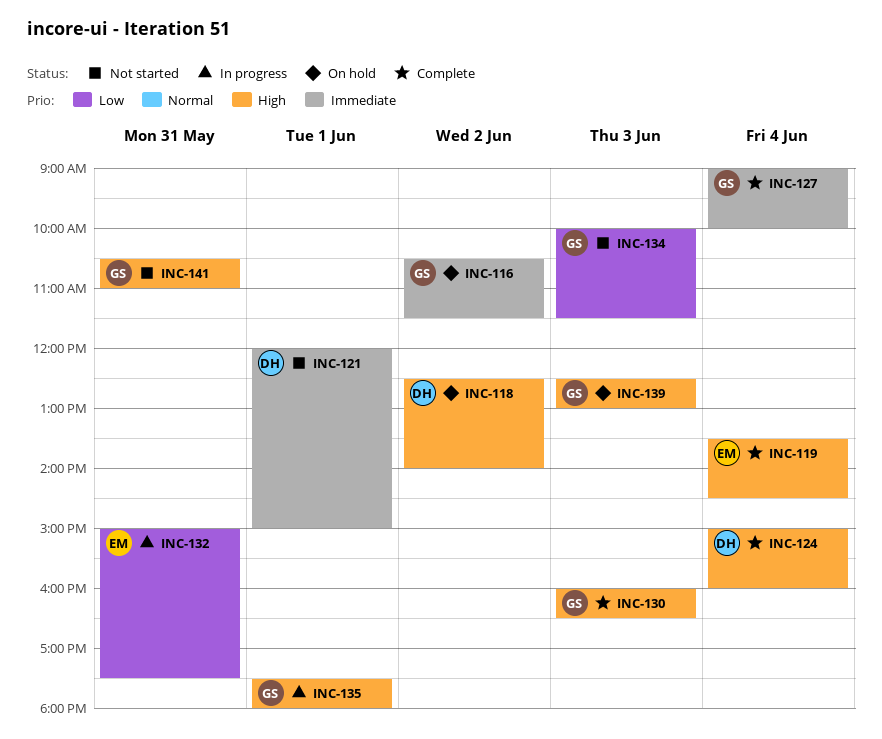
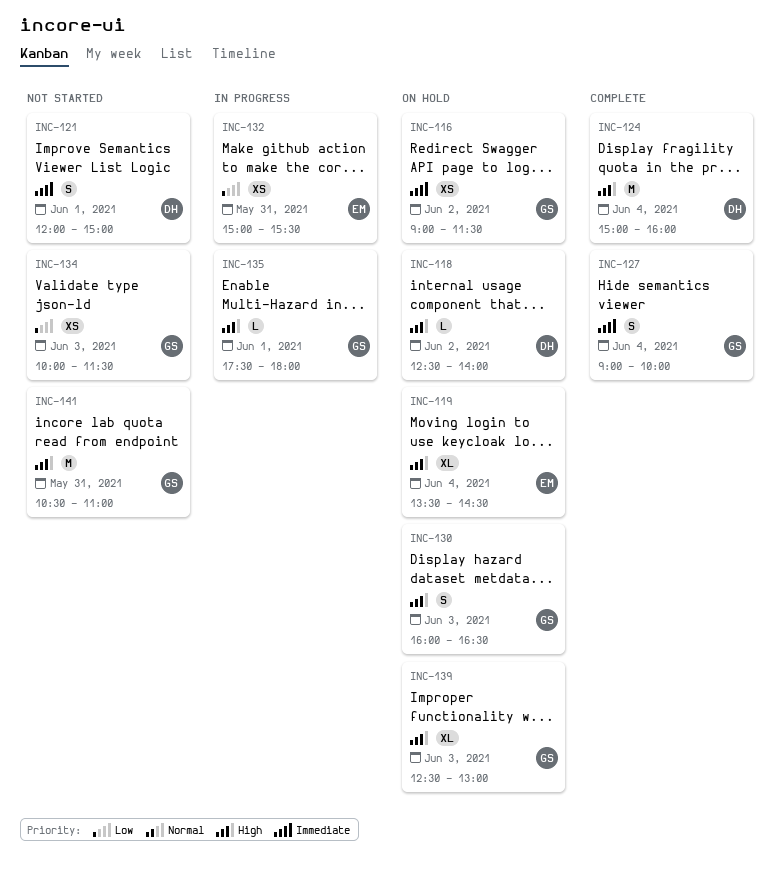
INC-116, begins: 10:30 -> 09:00
INC-119, status: Complete -> On hold
INC-130, status: Complete -> On hold
INC-132, ends: 17:30 -> 15:30

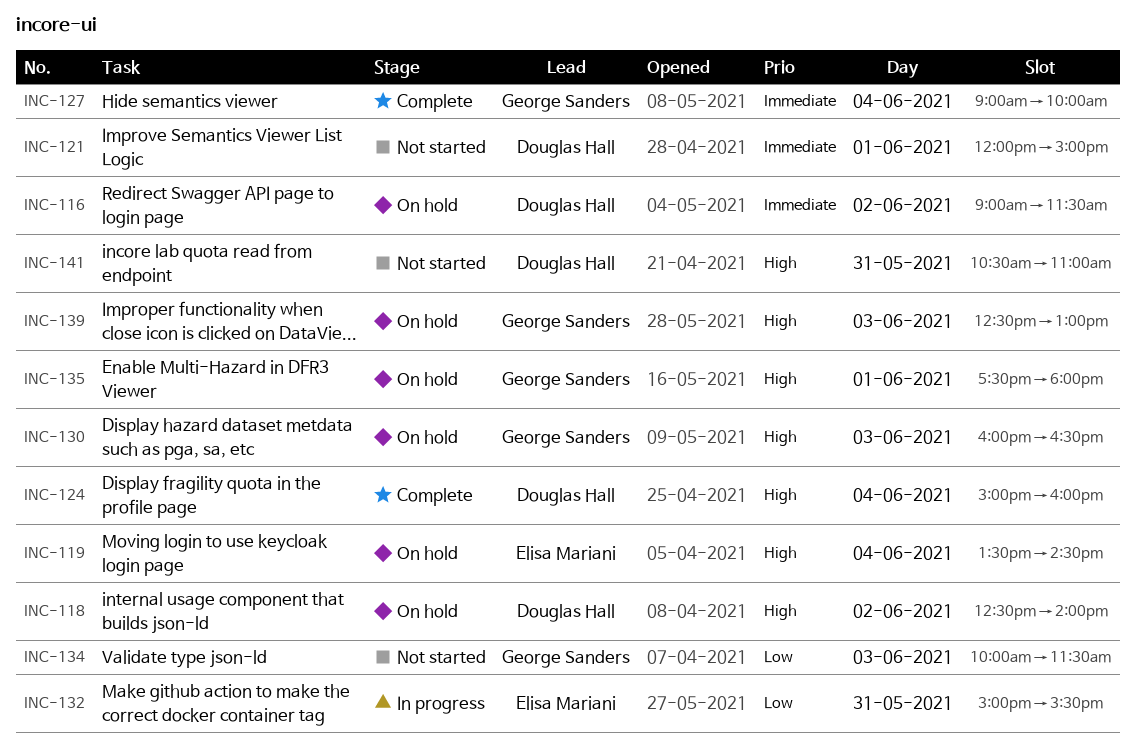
INC-116, owner: George Sanders -> Douglas Hall
INC-135, status: In progress -> On hold
INC-141, owner: George Sanders -> Douglas Hall

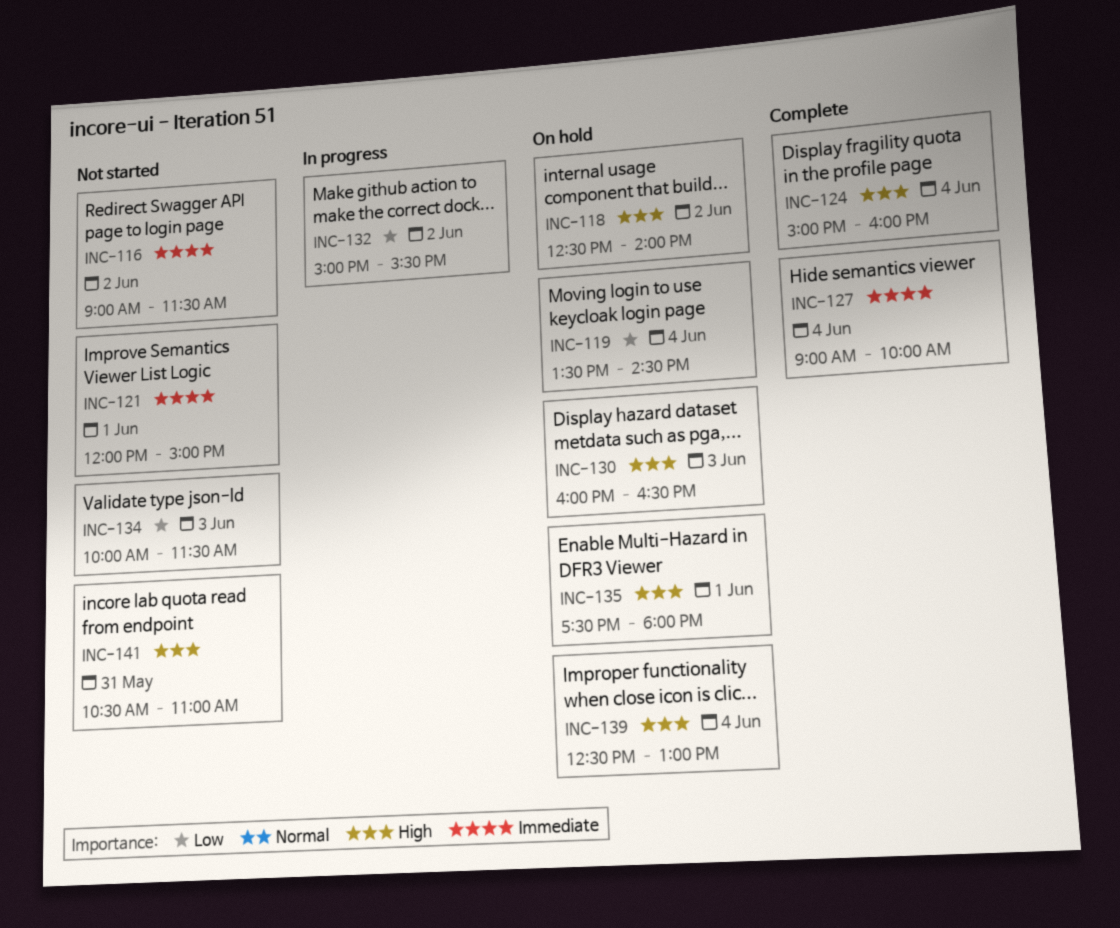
INC-116, status: On hold -> Not started
INC-119, priority: High -> Low
INC-132, day: May 31 -> Jun 2
INC-139, day: Jun 3 -> Jun 4

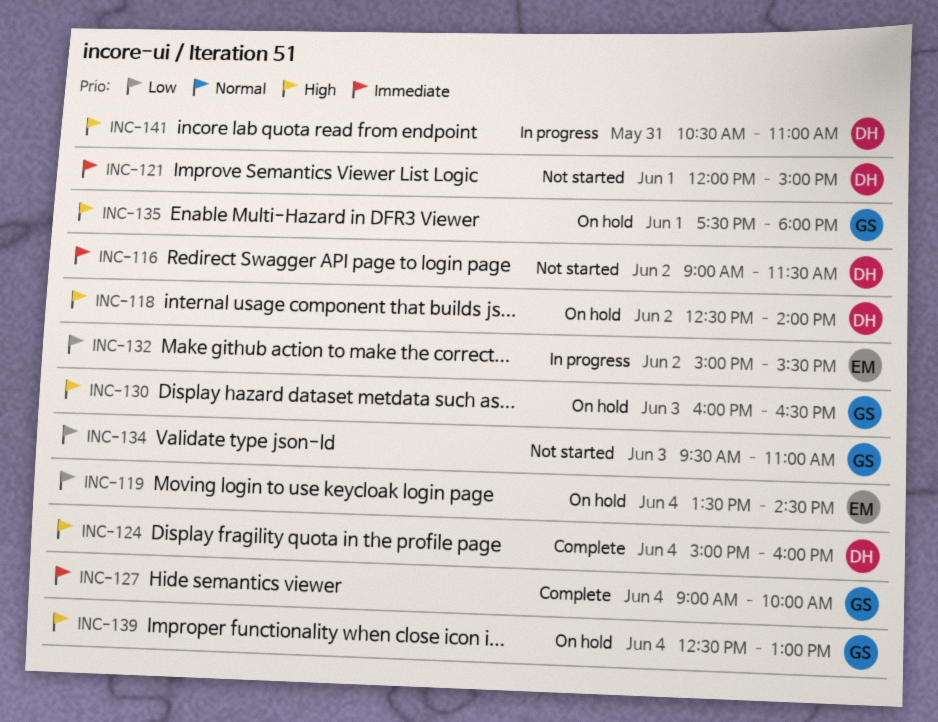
INC-134, begins: 10:00 -> 09:30
INC-134, ends: 11:30 -> 11:00
INC-141, status: Not started -> In progress

